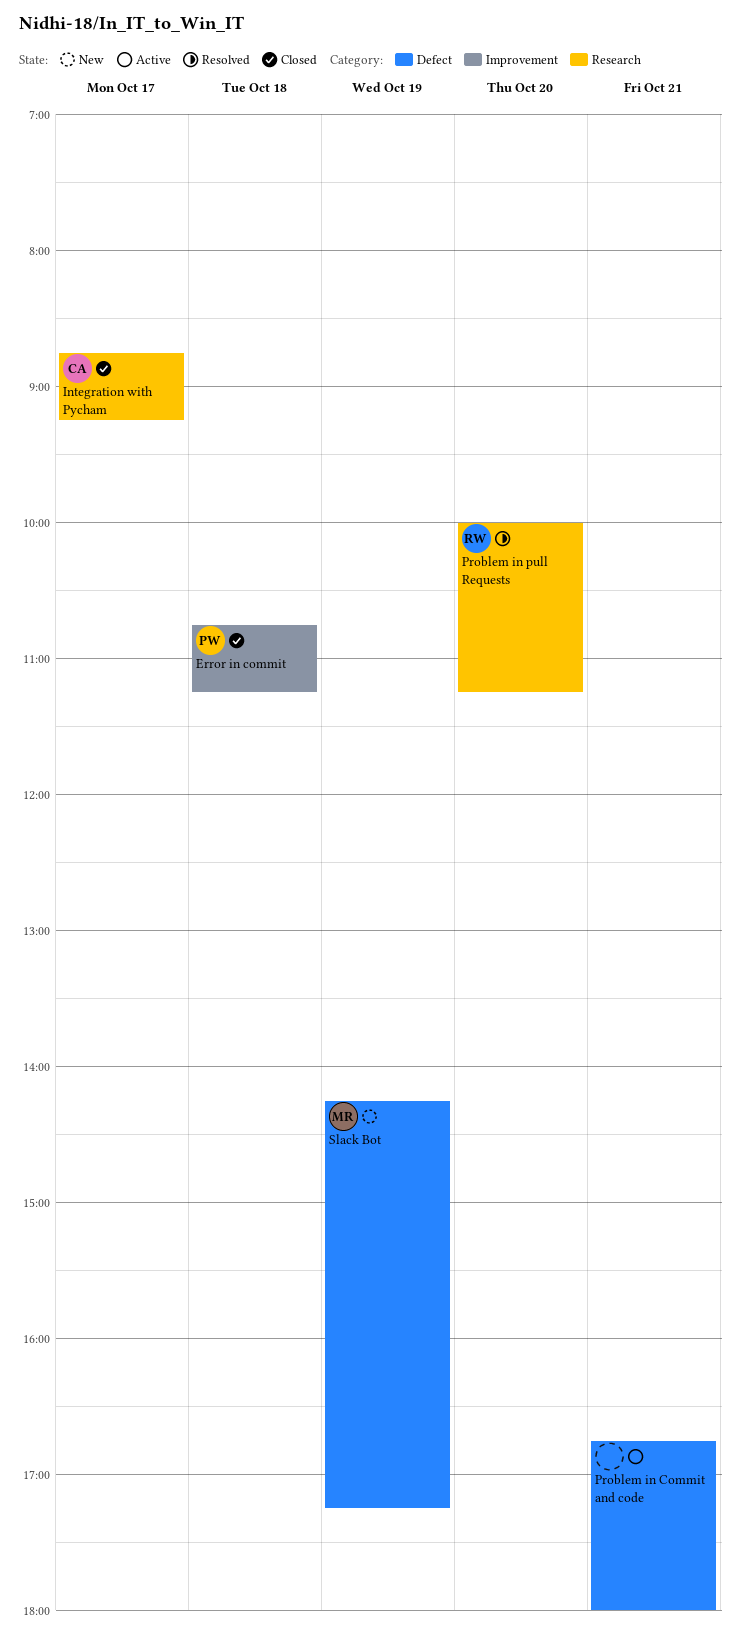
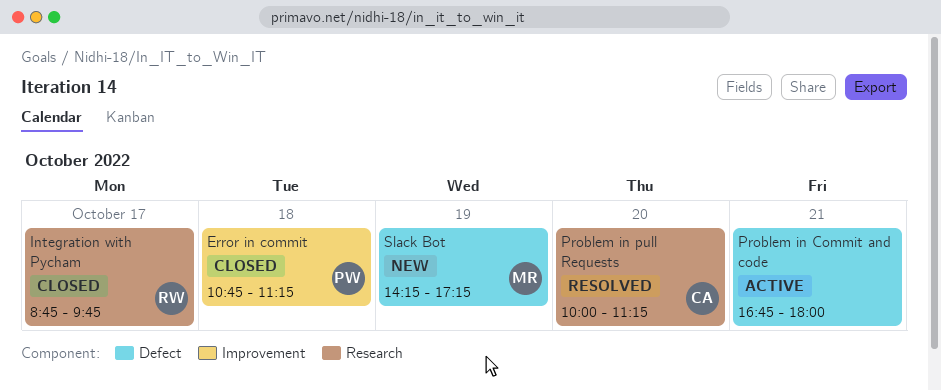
Integration with Pycham, owner: CA -> RW
Integration with Pycham, ends: 09:15 -> 09:45
Problem in pull Requests, owner: RW -> CA

